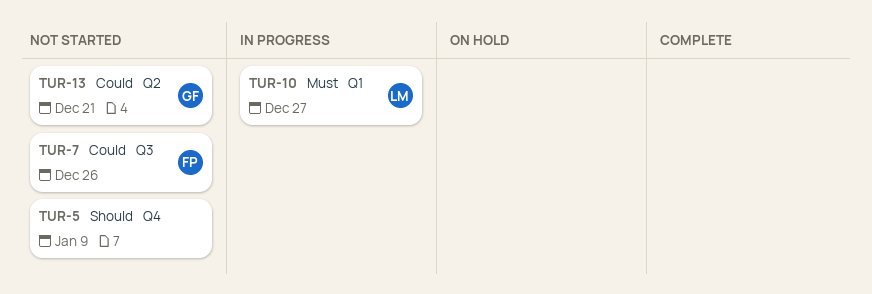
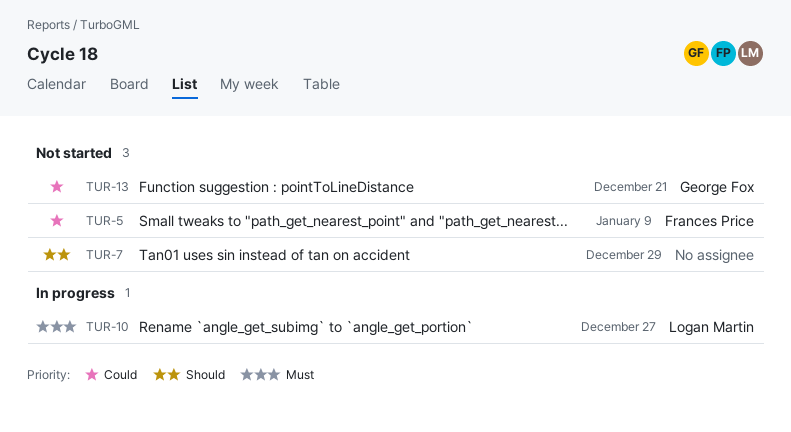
TUR-5, owner: none -> Frances Price
TUR-5, priority: Should -> Could
TUR-7, owner: Frances Price -> none
TUR-7, priority: Could -> Should
TUR-7, due: Dec 26 -> Dec 29

